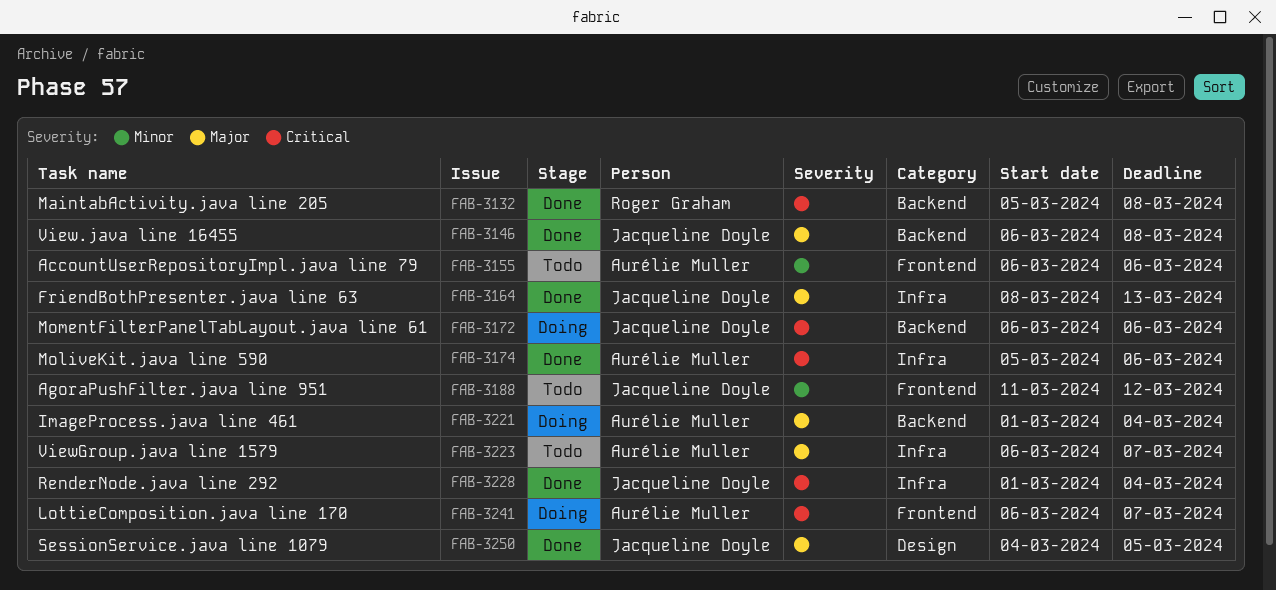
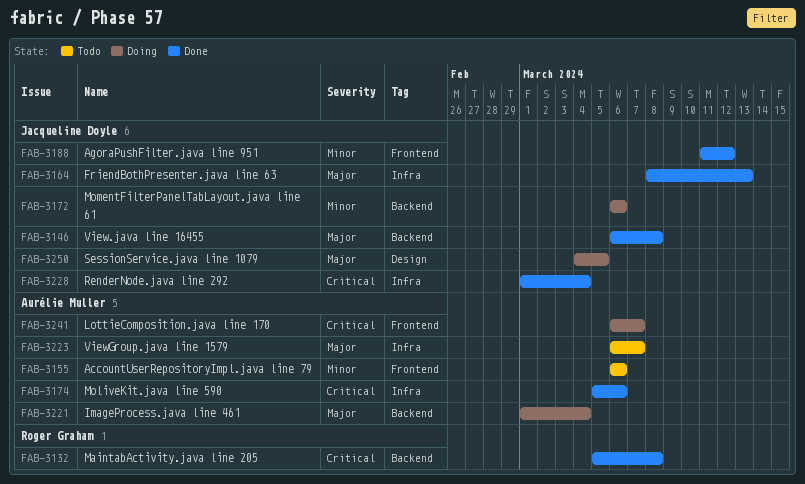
FAB-3172, priority: Critical -> Minor
FAB-3188, status: Todo -> Done
FAB-3250, status: Done -> Doing

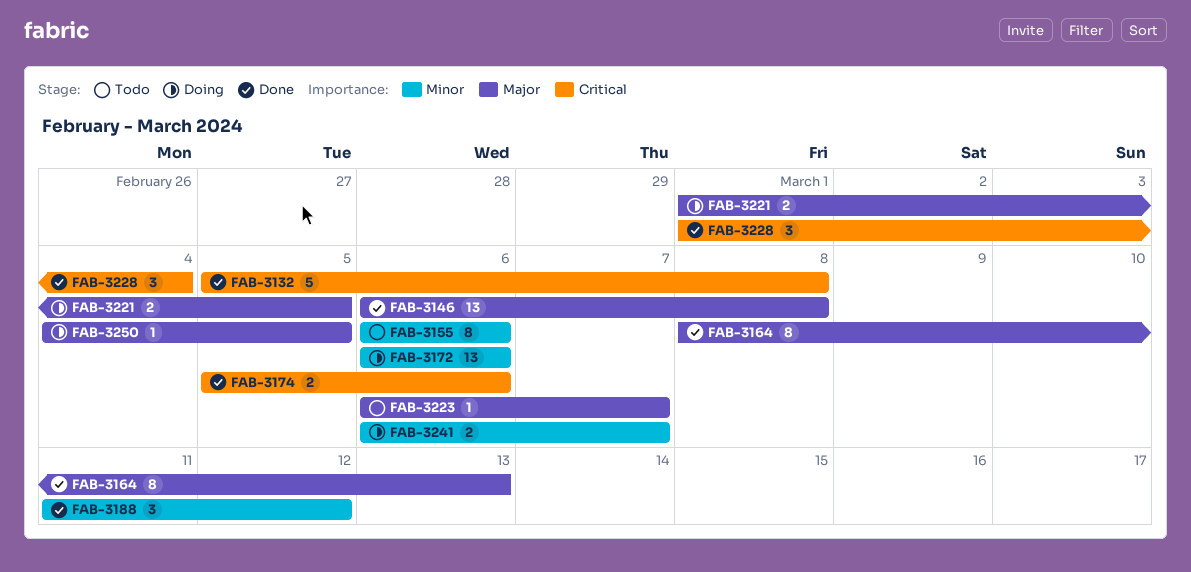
FAB-3221, due: Mar 4 -> Mar 5
FAB-3241, priority: Critical -> Minor

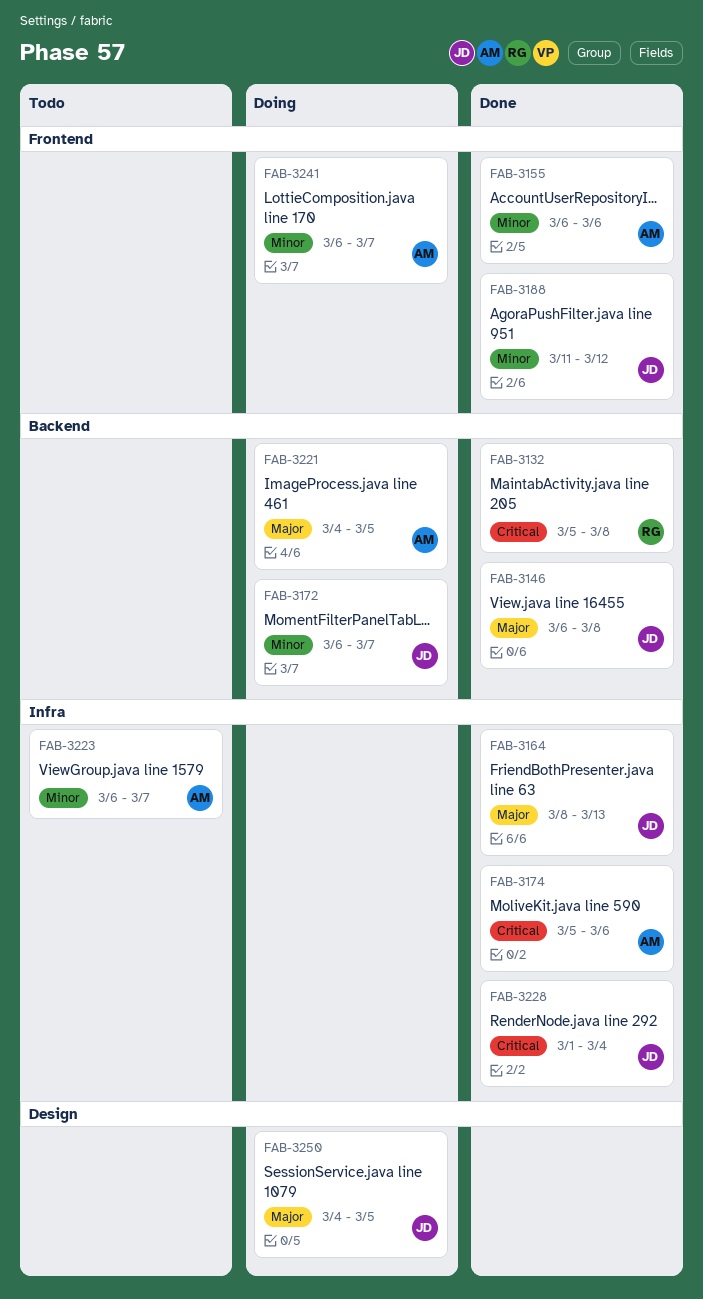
FAB-3155, status: Todo -> Done
FAB-3172, due: Mar 6 -> Mar 7
FAB-3221, start: Mar 1 -> Mar 4
FAB-3223, priority: Major -> Minor

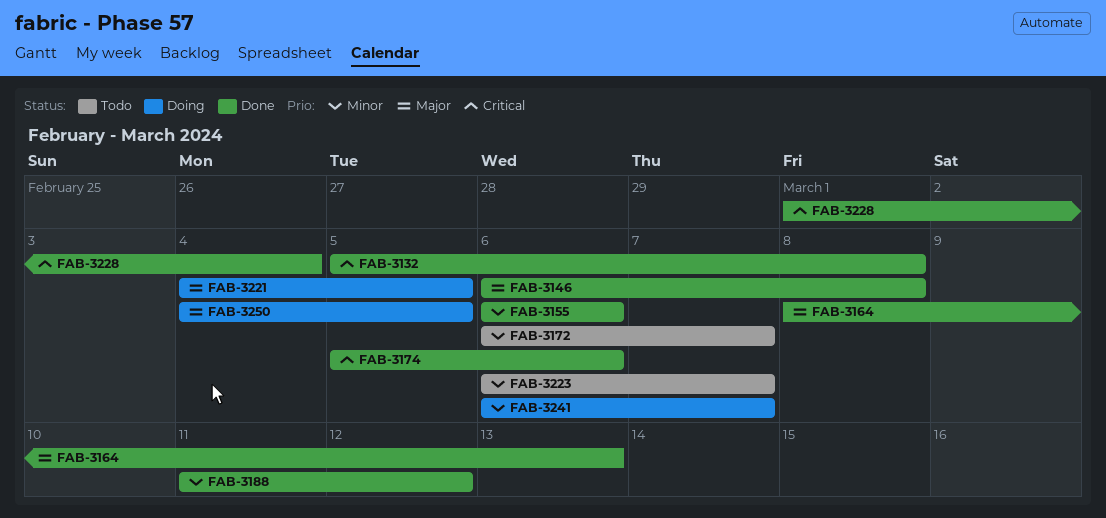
FAB-3172, status: Doing -> Todo

